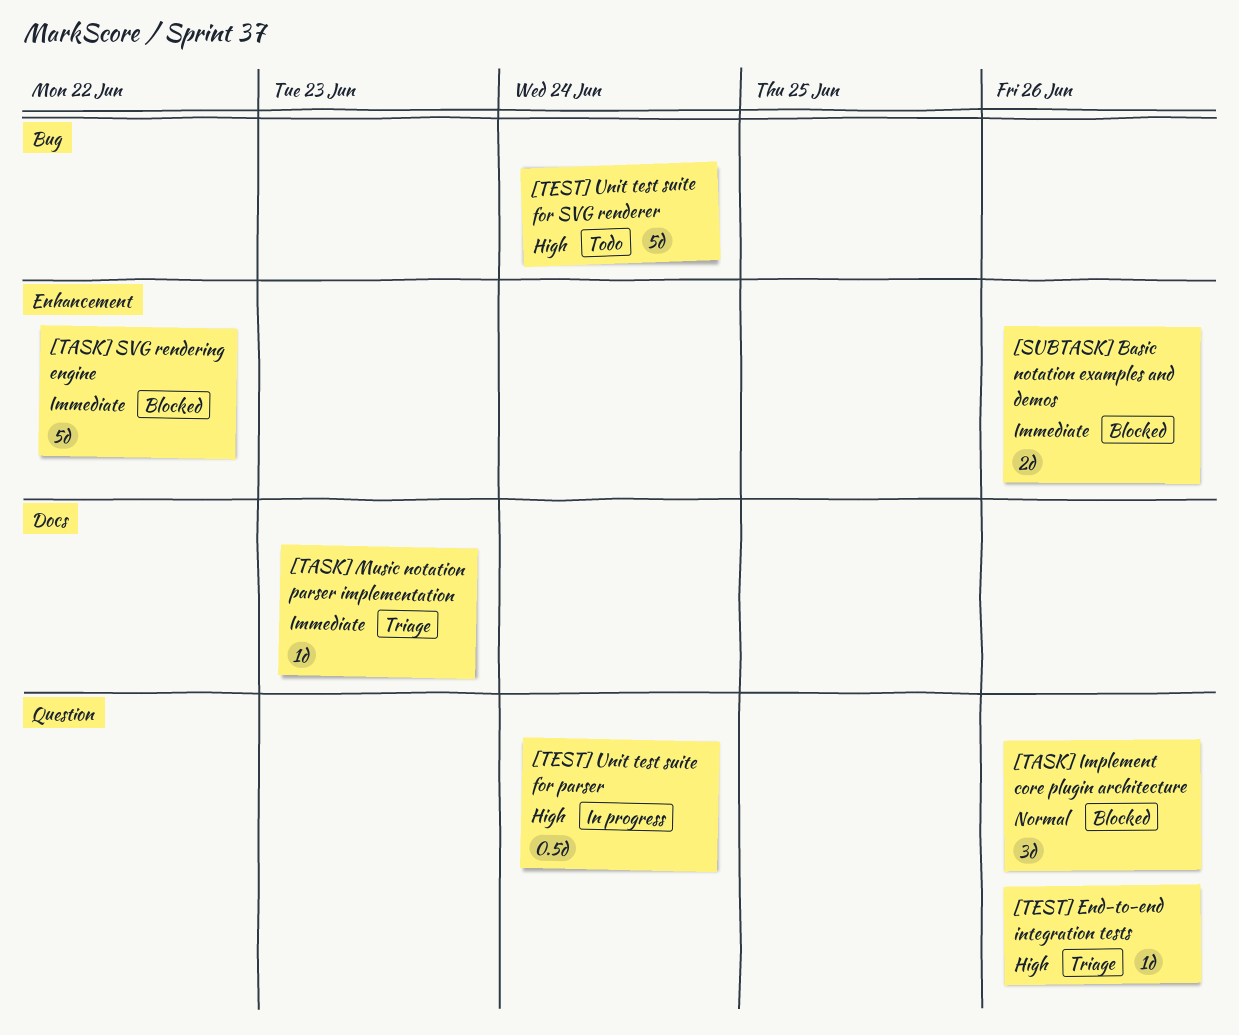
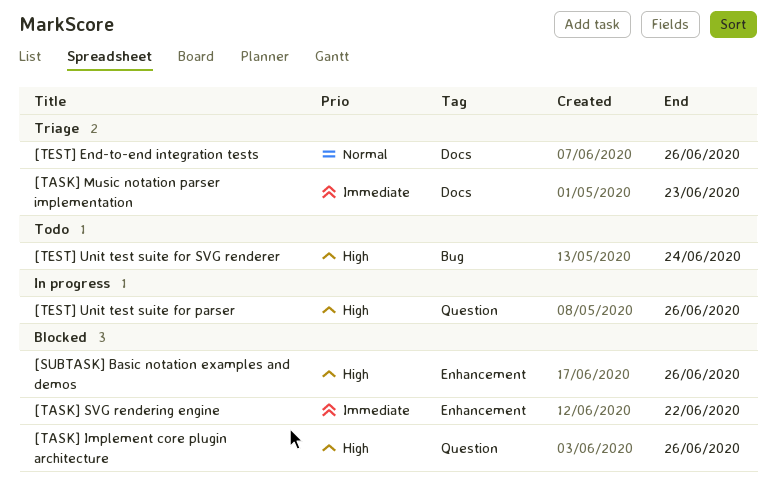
[SUBTASK] Basic notation examples and demos, priority: Immediate -> High
[TASK] Implement core plugin architecture, priority: Normal -> High
[TEST] End-to-end integration tests, priority: High -> Normal
[TEST] End-to-end integration tests, label: Question -> Docs
[TEST] Unit test suite for parser, due: Jun 24 -> Jun 26

